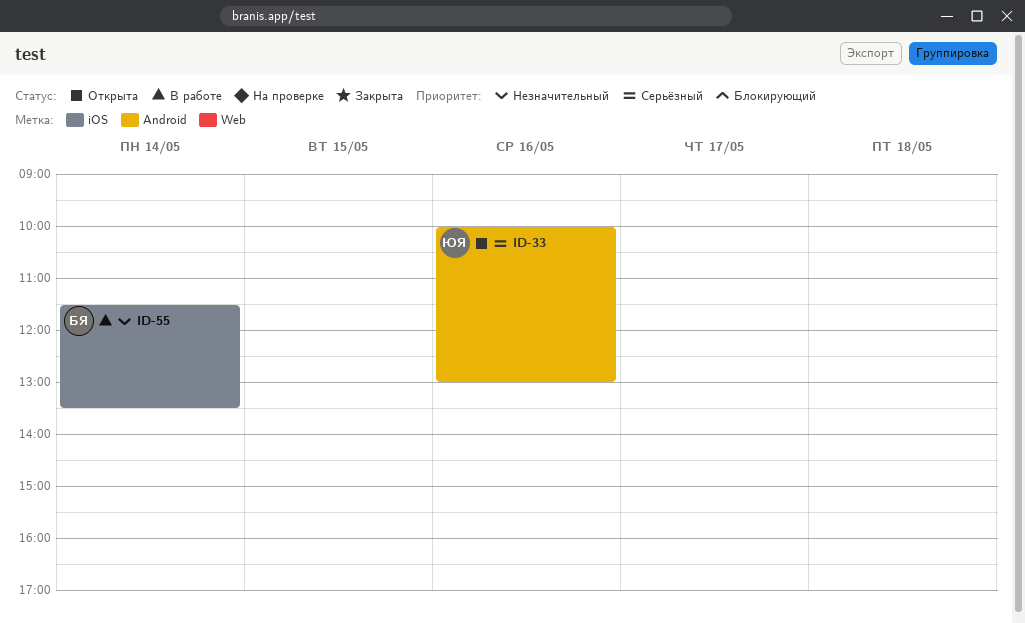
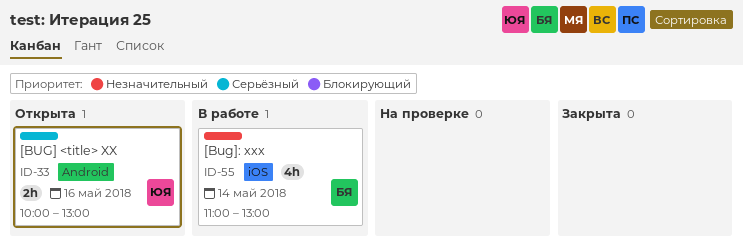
ID-55, begins: 11:30 -> 11:00
ID-55, ends: 13:30 -> 13:00

